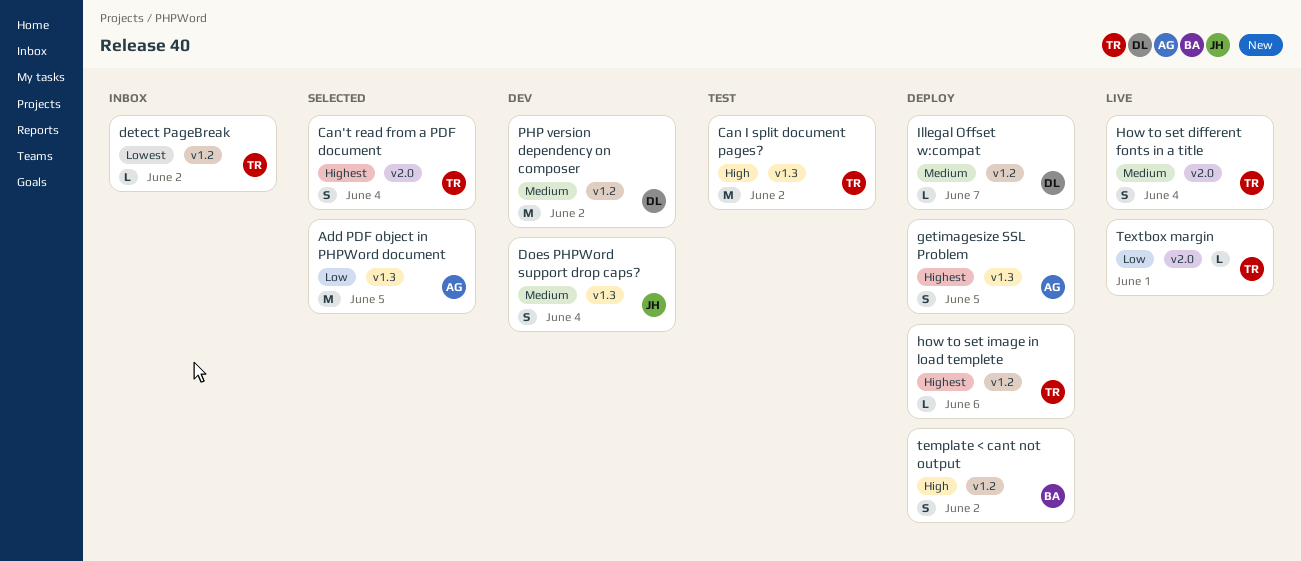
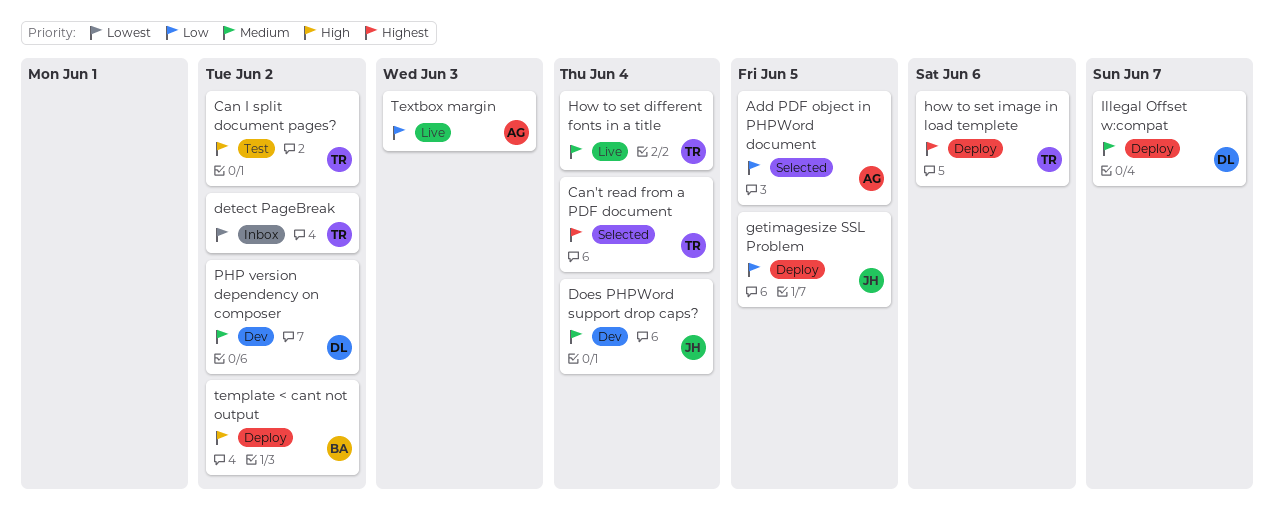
getimagesize SSL Problem, owner: AG -> JH
getimagesize SSL Problem, priority: Highest -> Low
Textbox margin, owner: TR -> AG
Textbox margin, due: Jun 1 -> Jun 3

